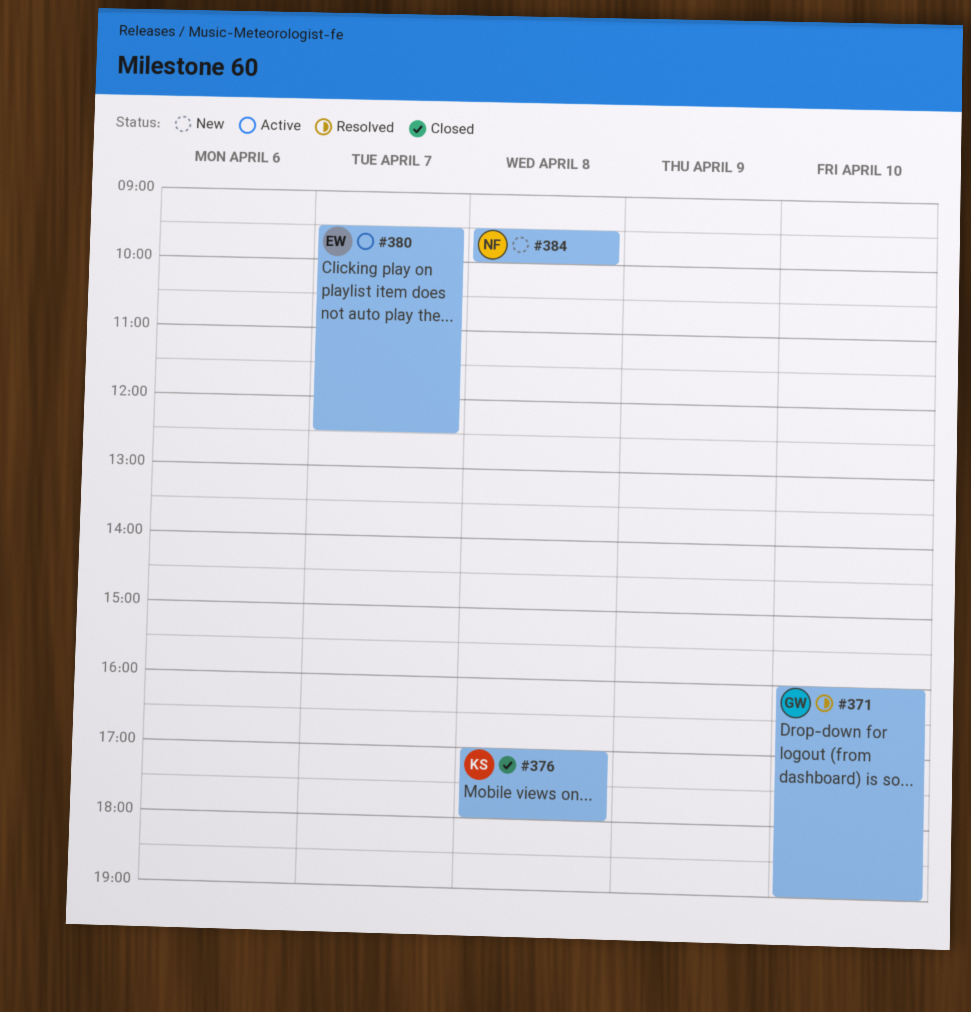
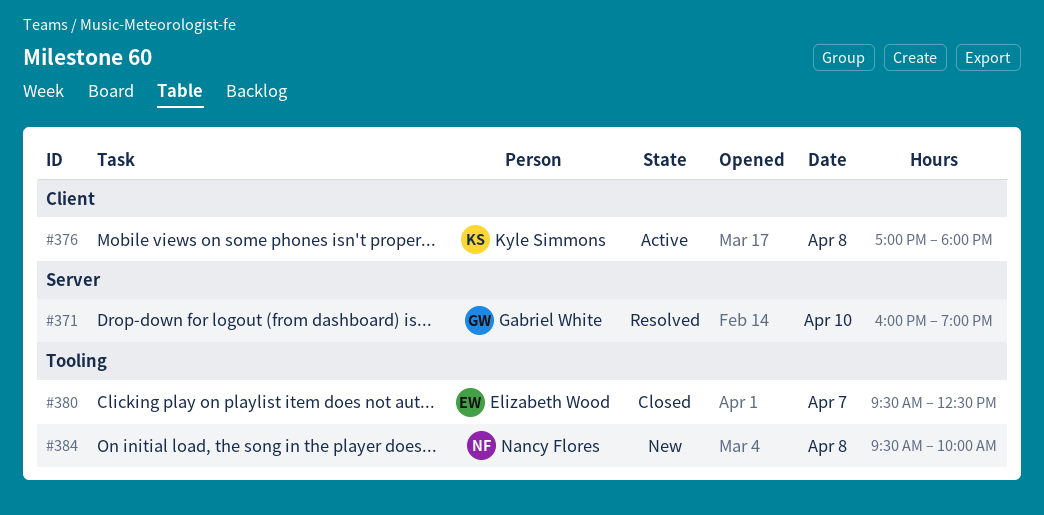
#376, status: Closed -> Active
#380, status: Active -> Closed

